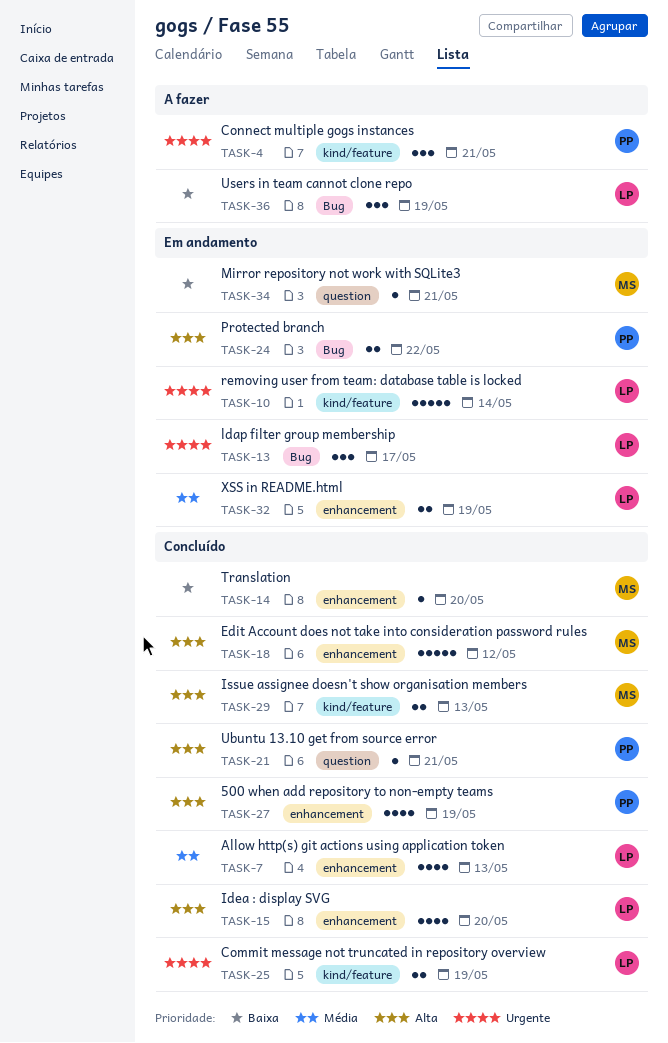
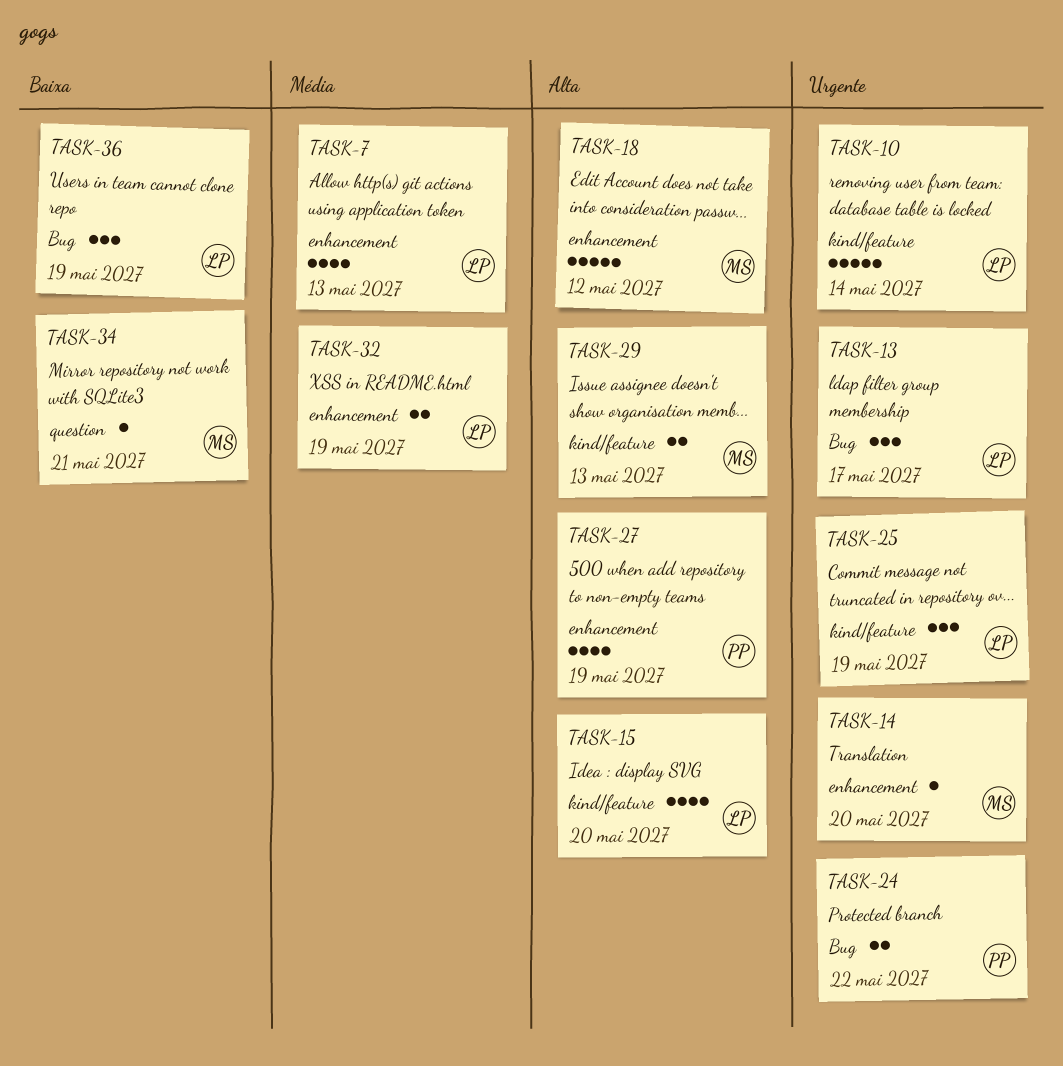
TASK-4: present -> none
TASK-14, priority: Baixa -> Urgente
TASK-15, label: enhancement -> kind/feature
TASK-21: present -> none
TASK-24, priority: Alta -> Urgente
TASK-25, estimate: 2 -> 3

